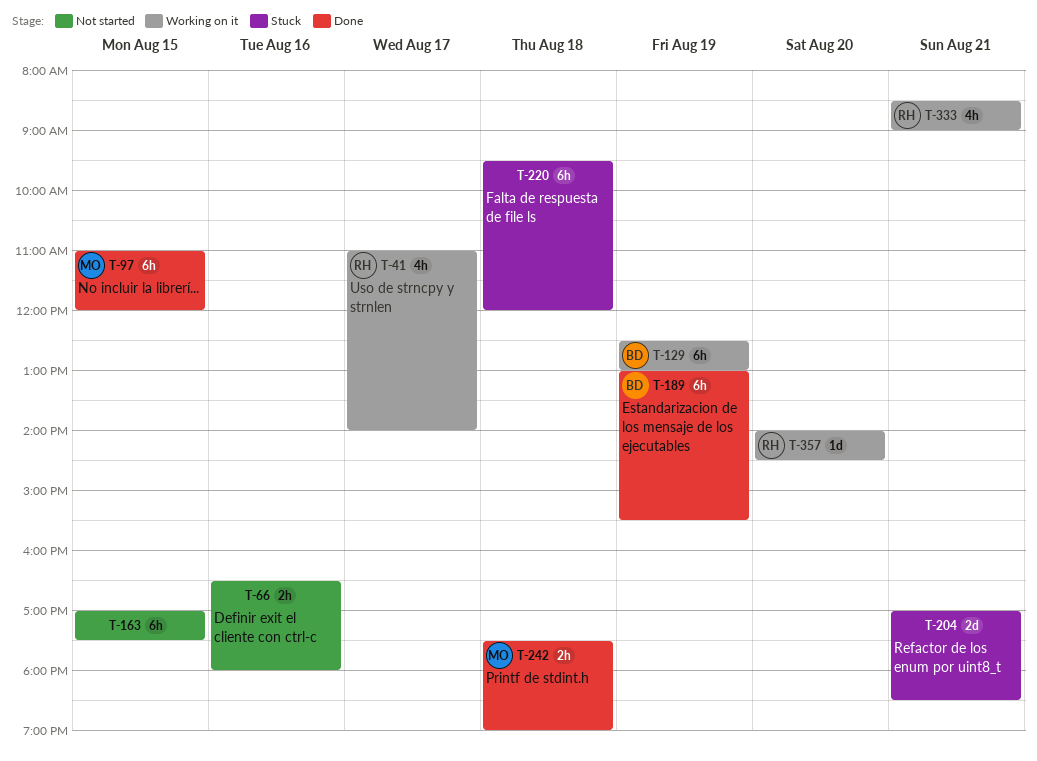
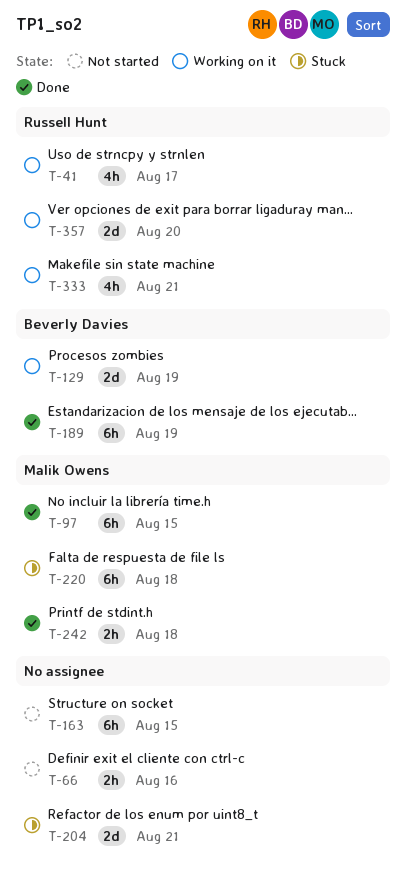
T-129, estimate: 6h -> 2d
T-220, owner: none -> Malik Owens
T-357, estimate: 1d -> 2d

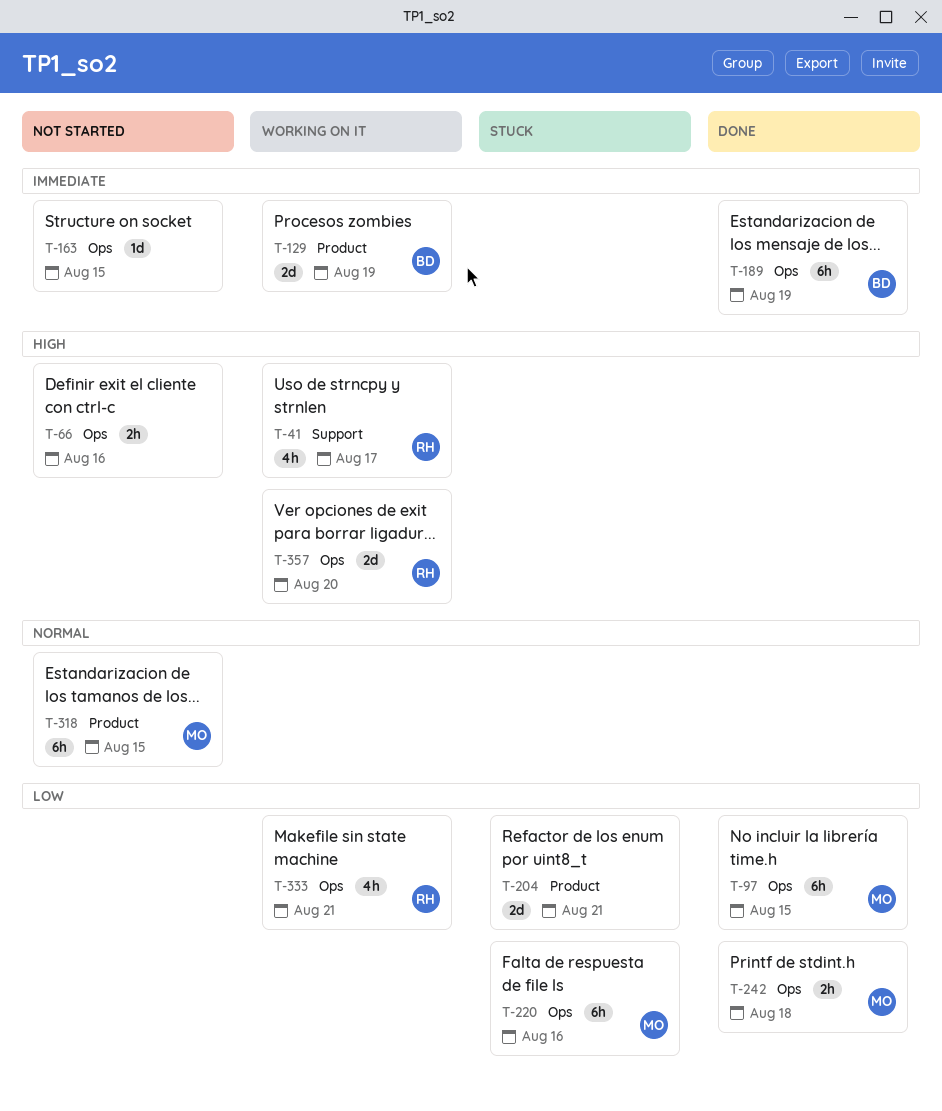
T-163, estimate: 6h -> 1d
T-220, day: Aug 18 -> Aug 16
T-318: none -> present

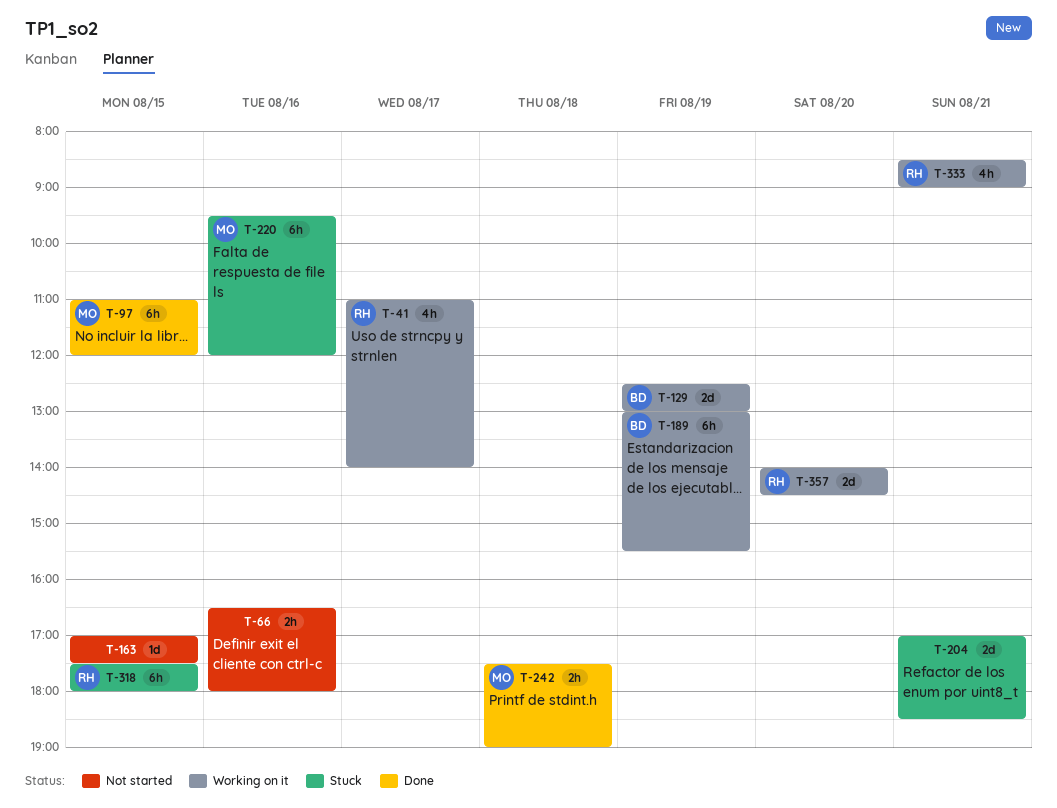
T-189, status: Done -> Working on it
T-318, status: Not started -> Stuck
T-318, owner: MO -> RH

